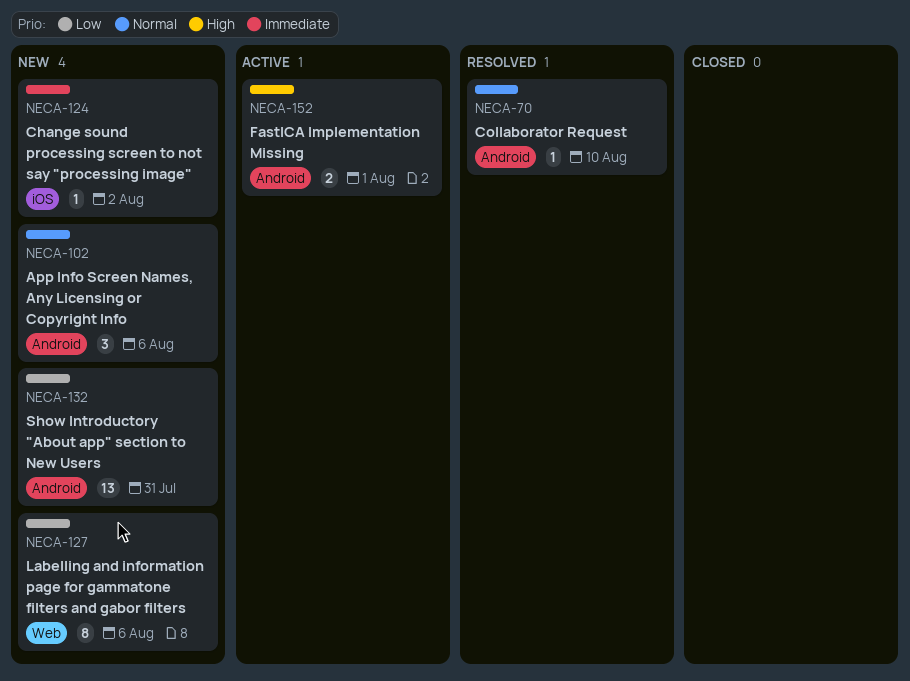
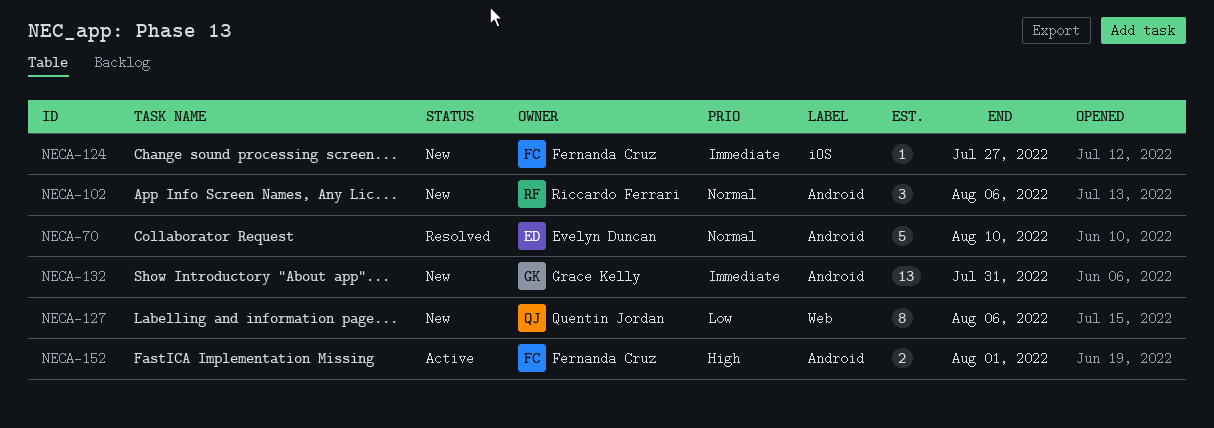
NECA-70, estimate: 1 -> 5
NECA-124, due: Aug 2 -> Jul 27
NECA-132, priority: Low -> Immediate

